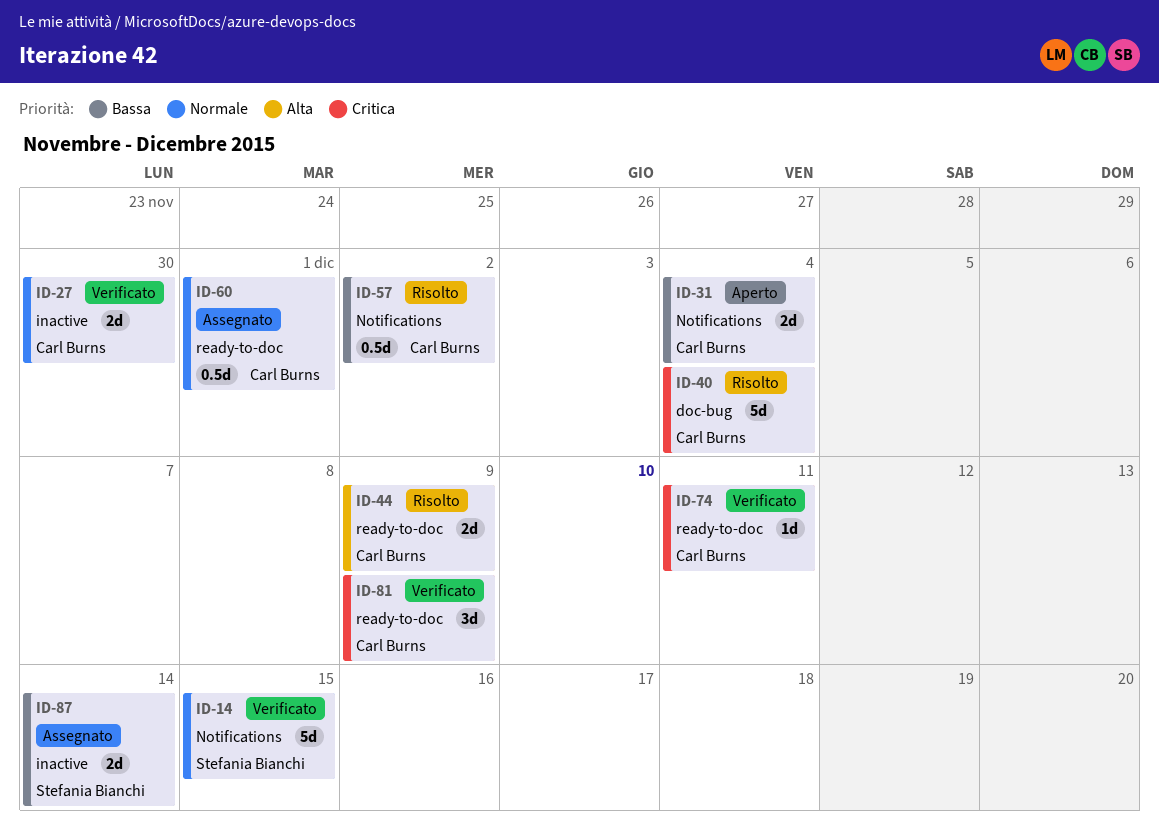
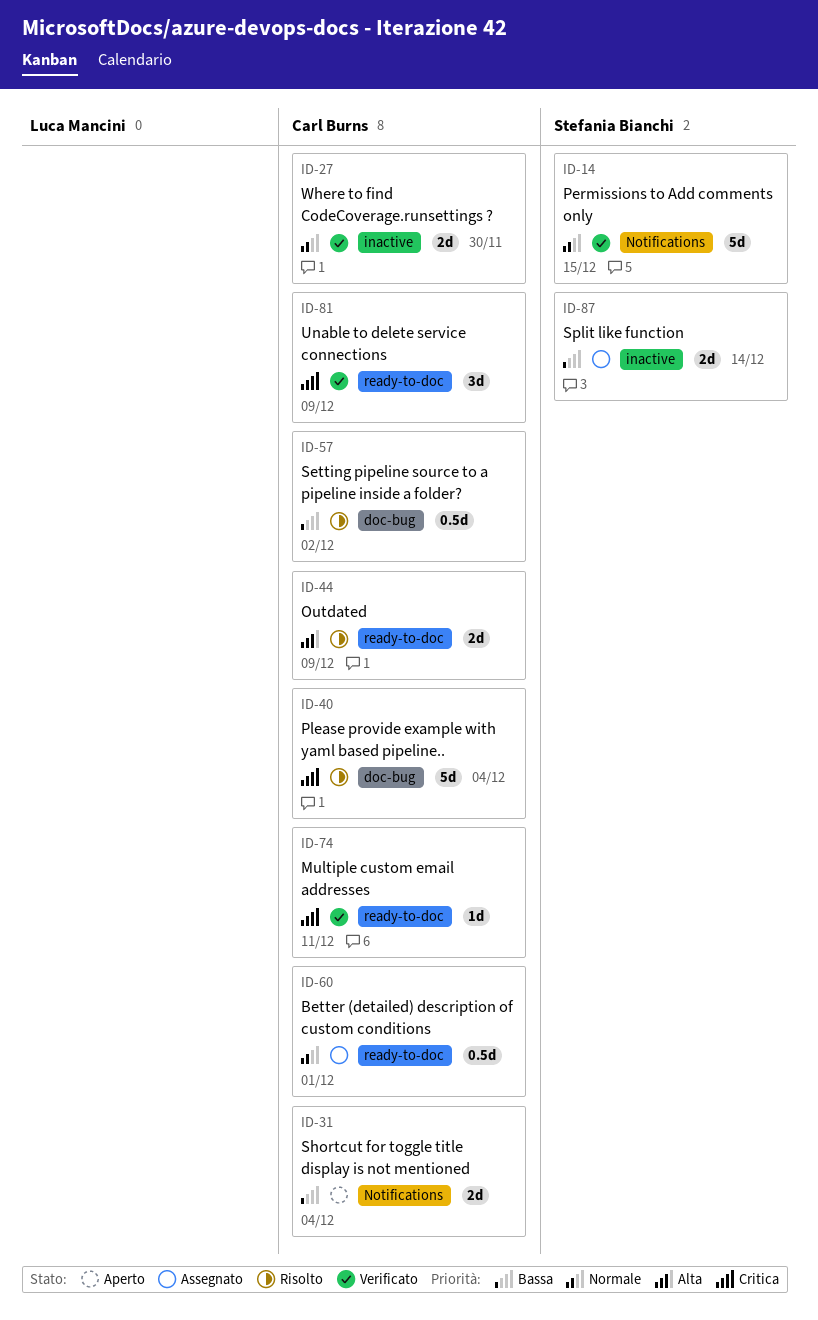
ID-57, label: Notifications -> doc-bug

